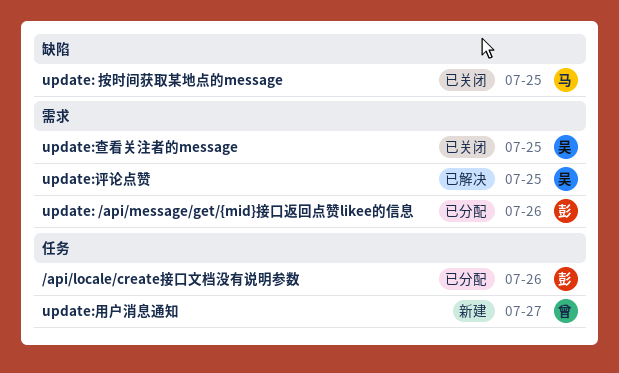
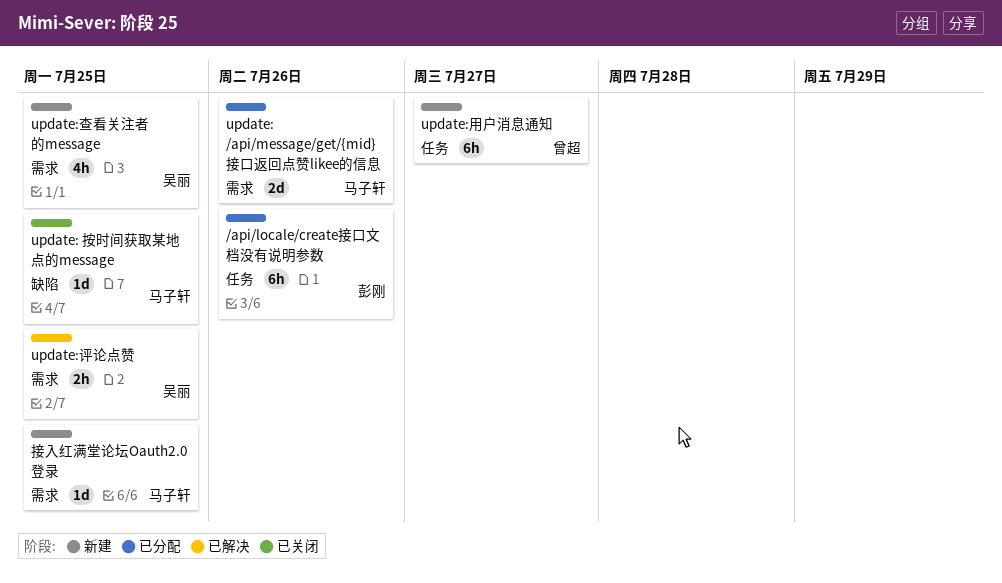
update: /api/message/get/{mid}接口返回点赞likee的信息, owner: 彭刚 -> 马子轩
update:查看关注者的message, status: 已关闭 -> 新建
接入红满堂论坛Oauth2.0登录: none -> present

